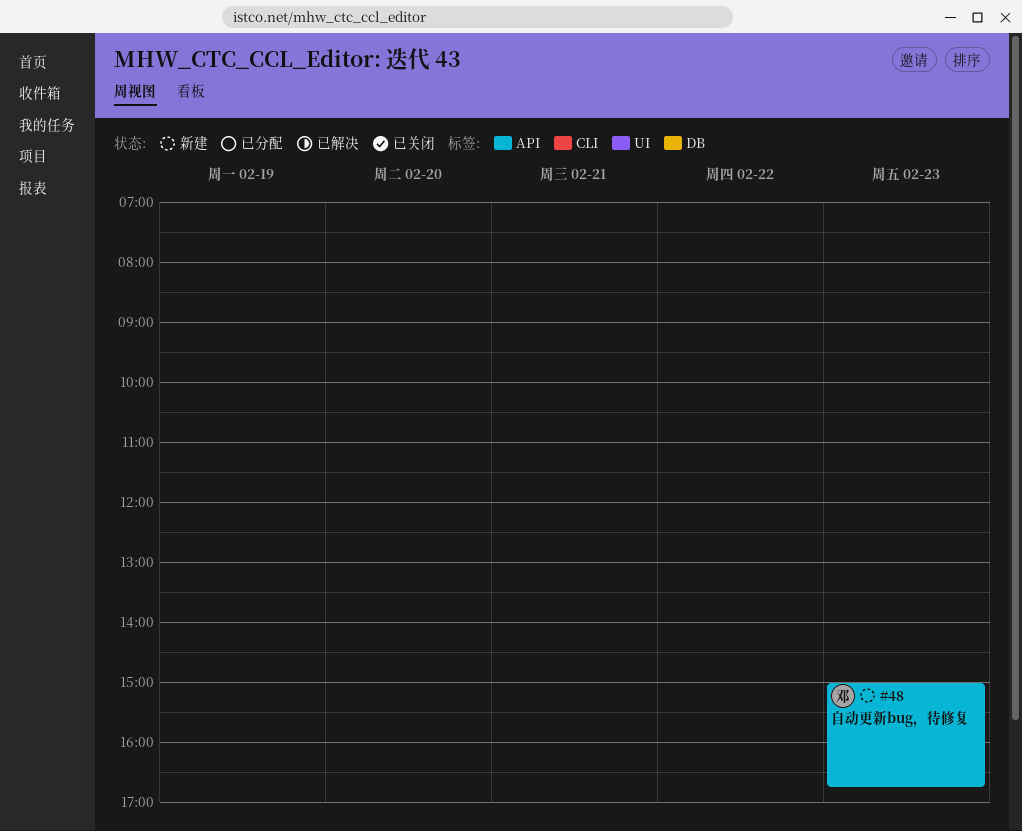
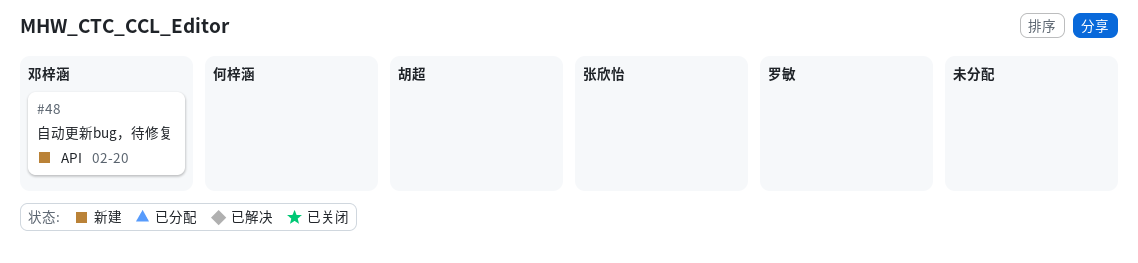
#48, day: Feb 23 -> Feb 20

